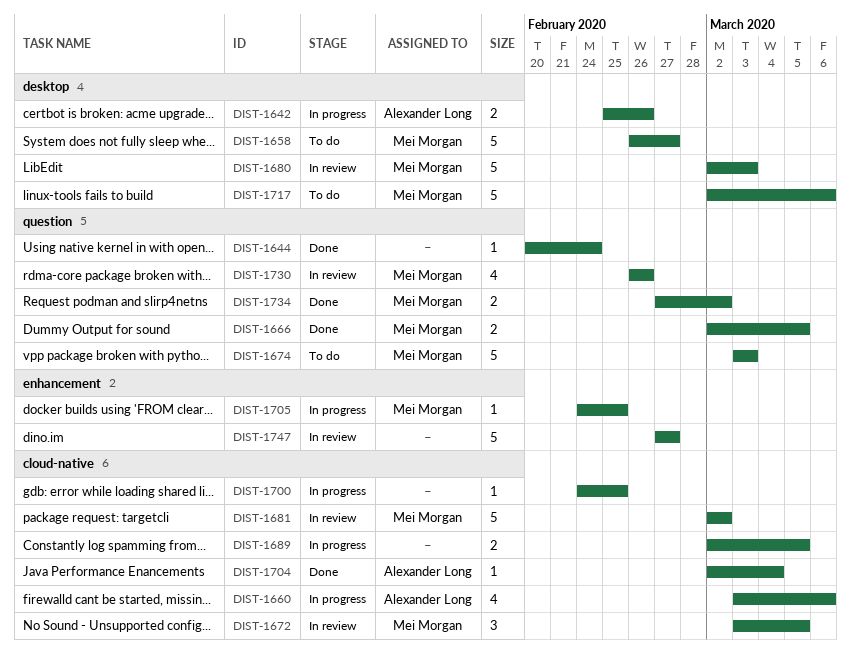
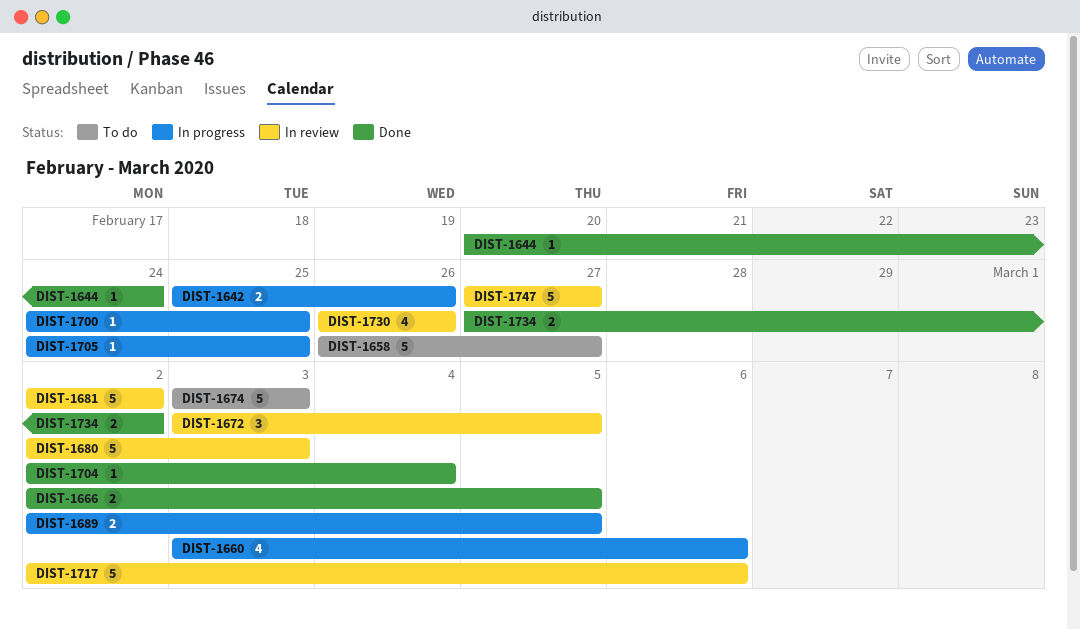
DIST-1717, status: To do -> In review

